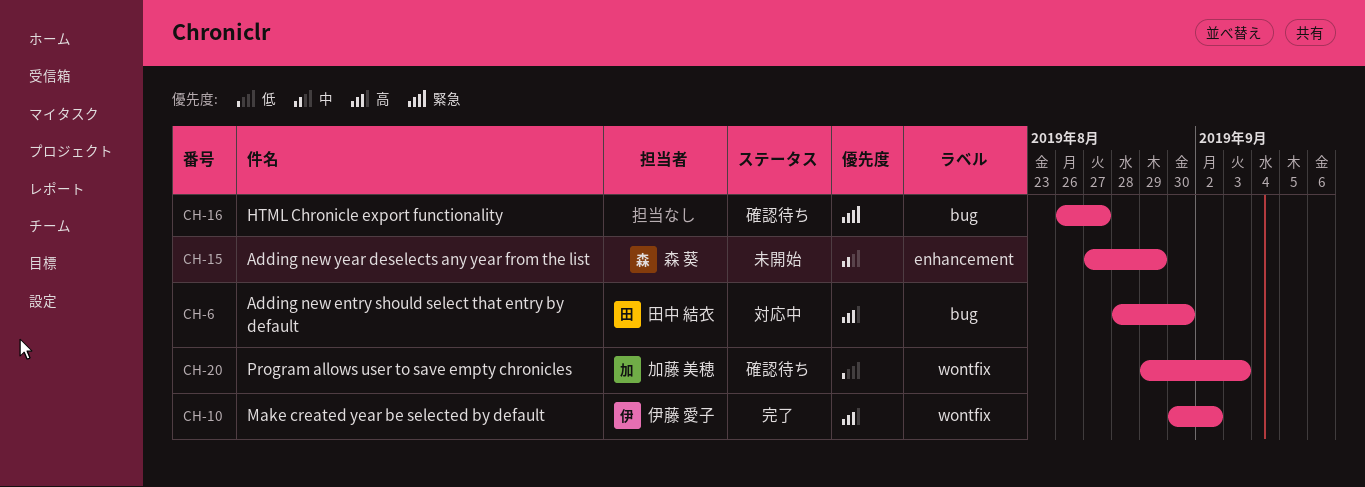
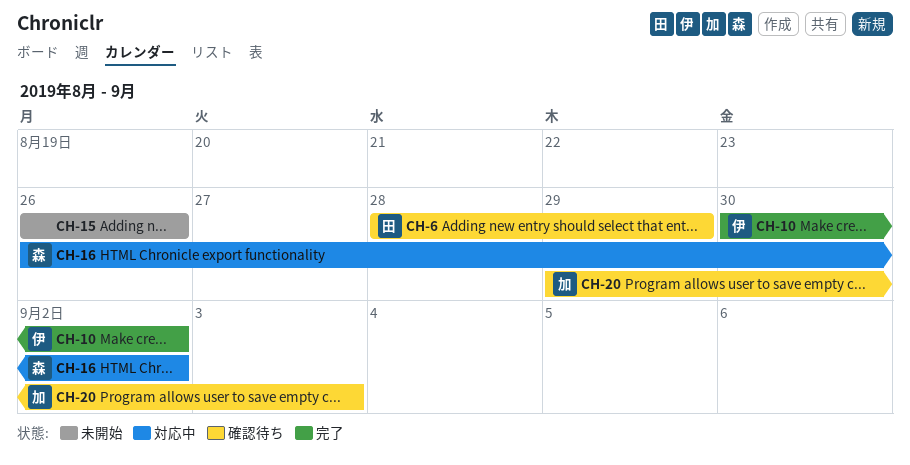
CH-6, status: 対応中 -> 確認待ち
CH-6, due: Aug 30 -> Aug 29
CH-15, owner: 森 葵 -> none
CH-15, start: Aug 27 -> Aug 26
CH-15, due: Aug 29 -> Aug 26
CH-16, status: 確認待ち -> 対応中
CH-16, owner: none -> 森 葵
CH-16, due: Aug 27 -> Sep 2

